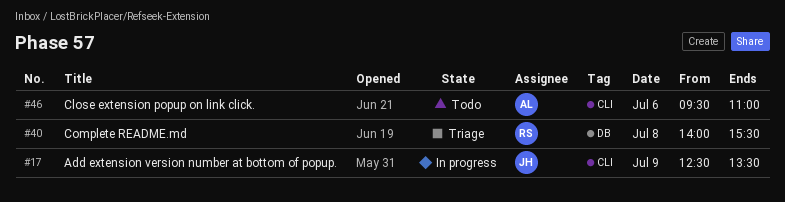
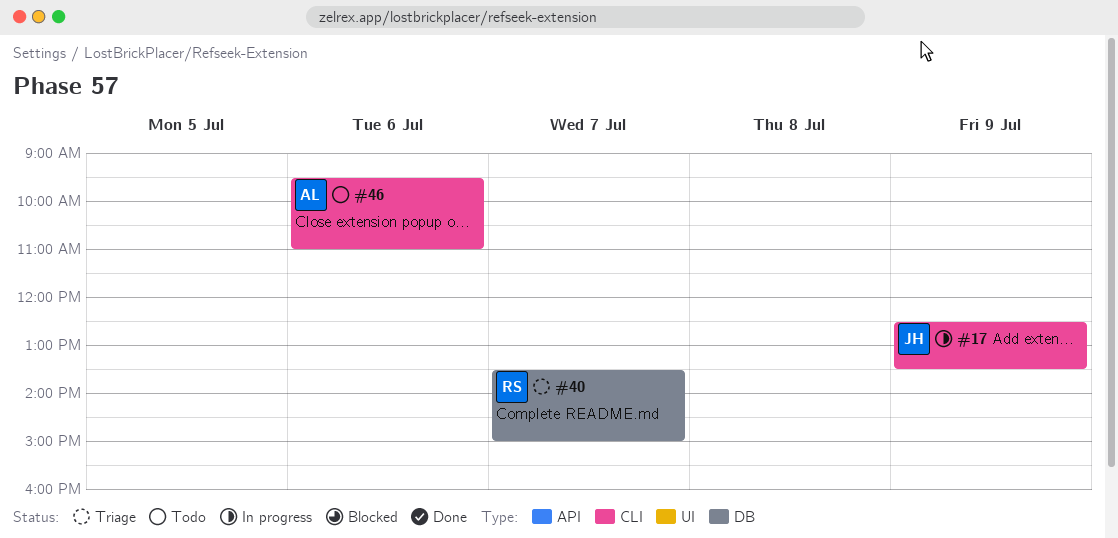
#40, day: Jul 8 -> Jul 7
#40, begins: 14:00 -> 13:30
#40, ends: 15:30 -> 15:00

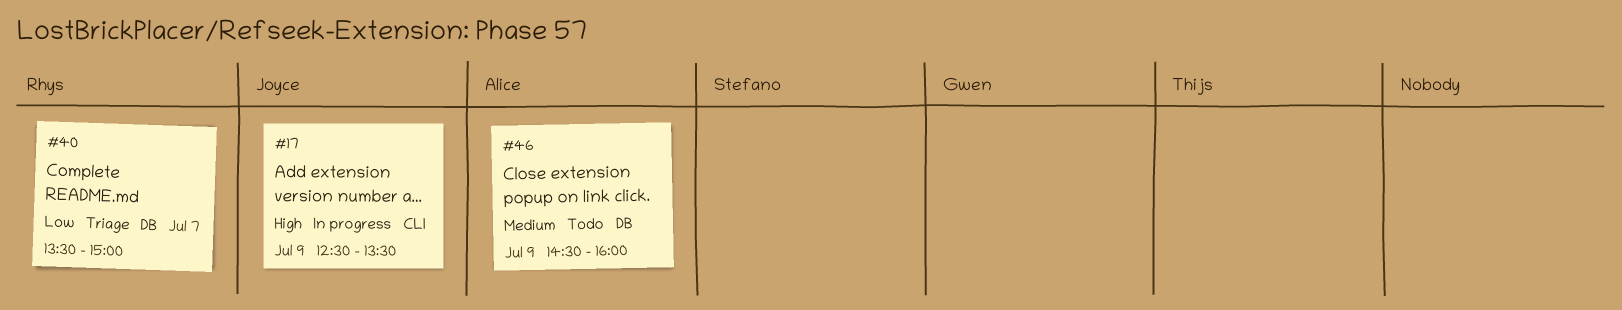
#46, label: CLI -> DB
#46, day: Jul 6 -> Jul 9
#46, begins: 09:30 -> 14:30
#46, ends: 11:00 -> 16:00

